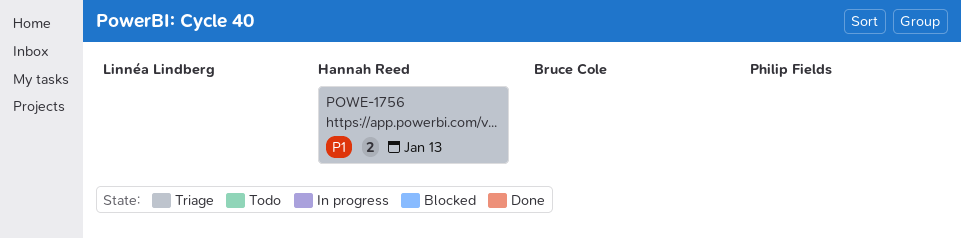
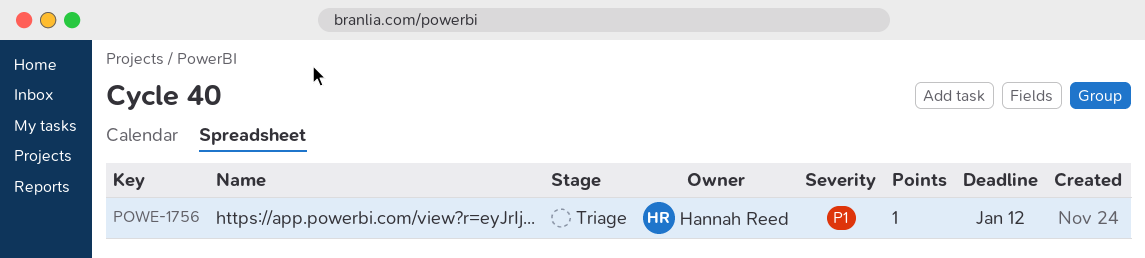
POWE-1756, estimate: 2 -> 1
POWE-1756, due: Jan 13 -> Jan 12

